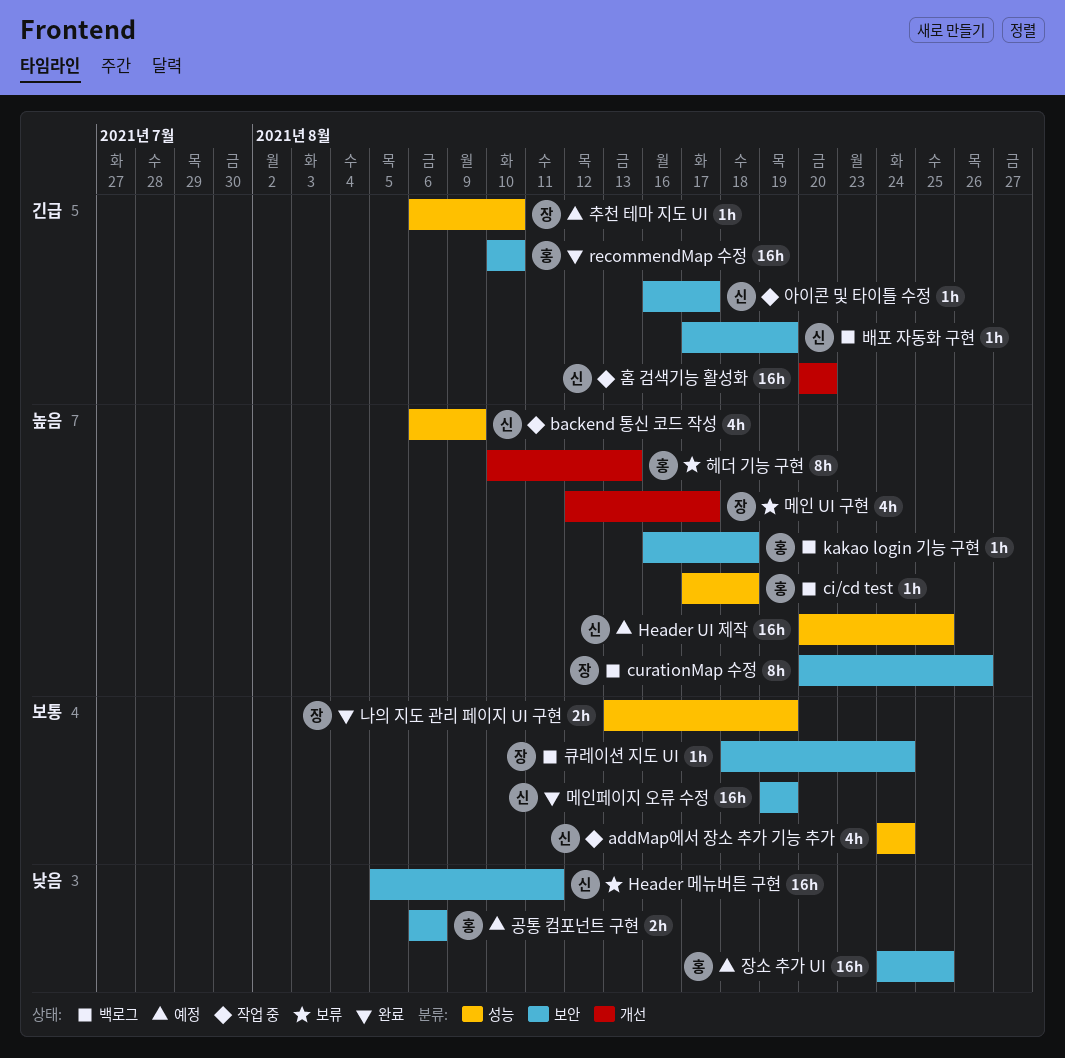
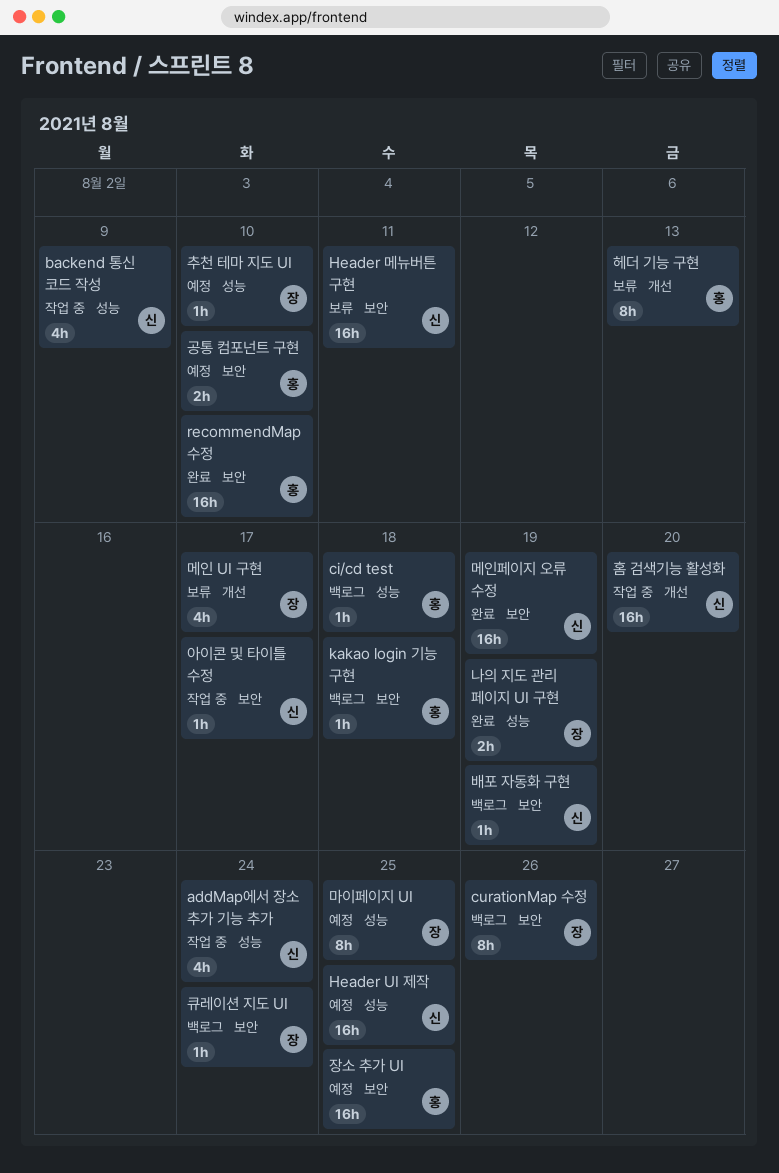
공통 컴포넌트 구현, due: Aug 6 -> Aug 10
마이페이지 UI: none -> present

